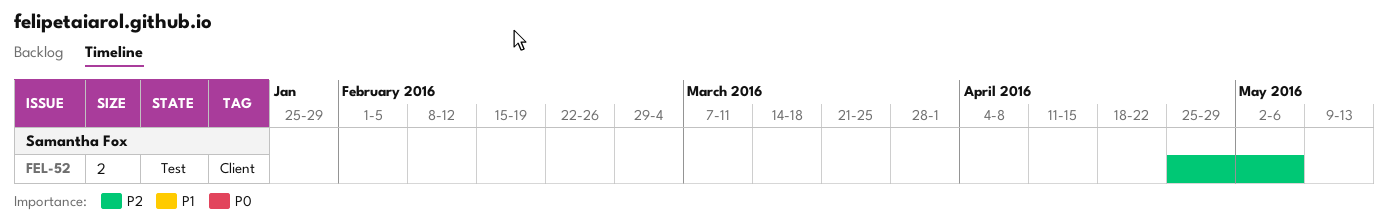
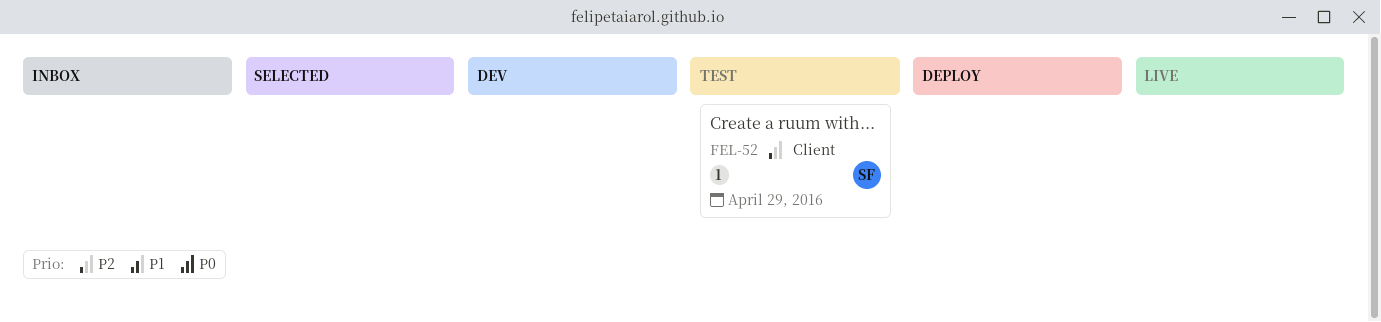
FEL-52, estimate: 2 -> 1
FEL-52, due: May 6 -> Apr 29

